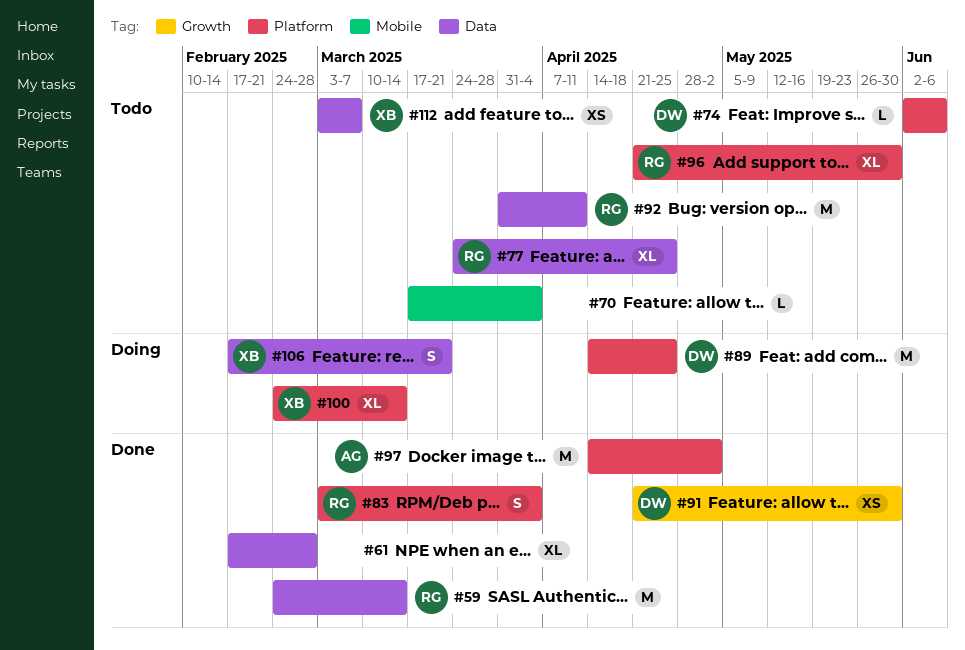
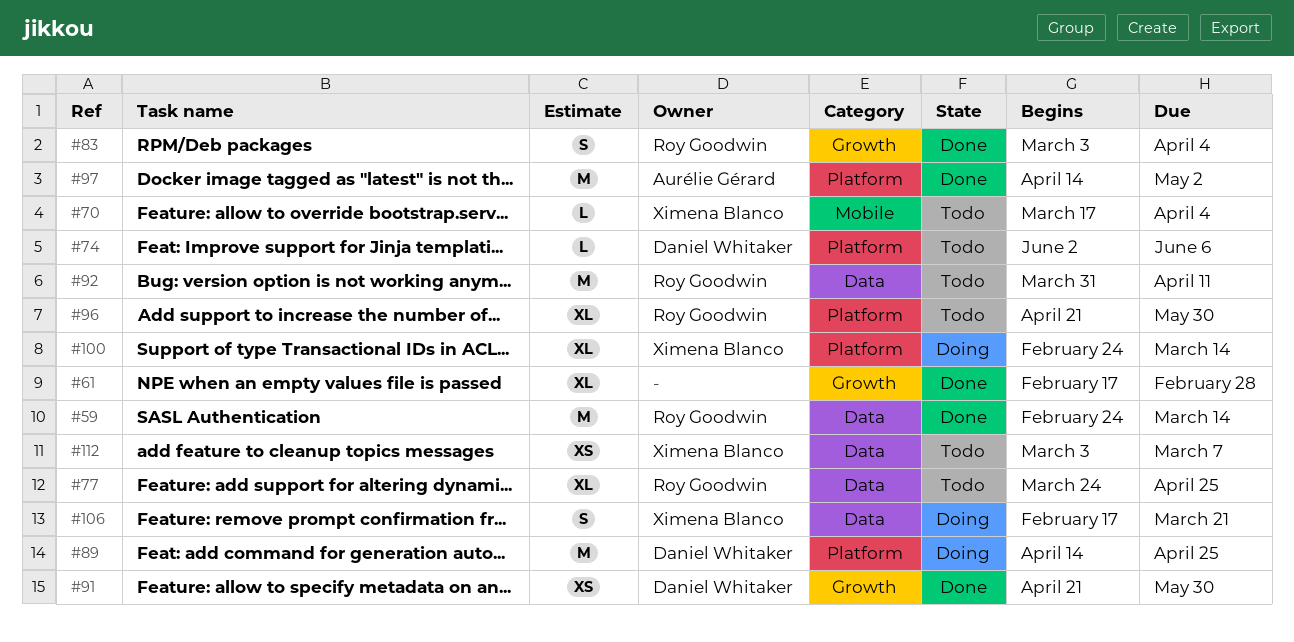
#61, label: Data -> Growth
#70, owner: none -> Ximena Blanco
#83, label: Platform -> Growth

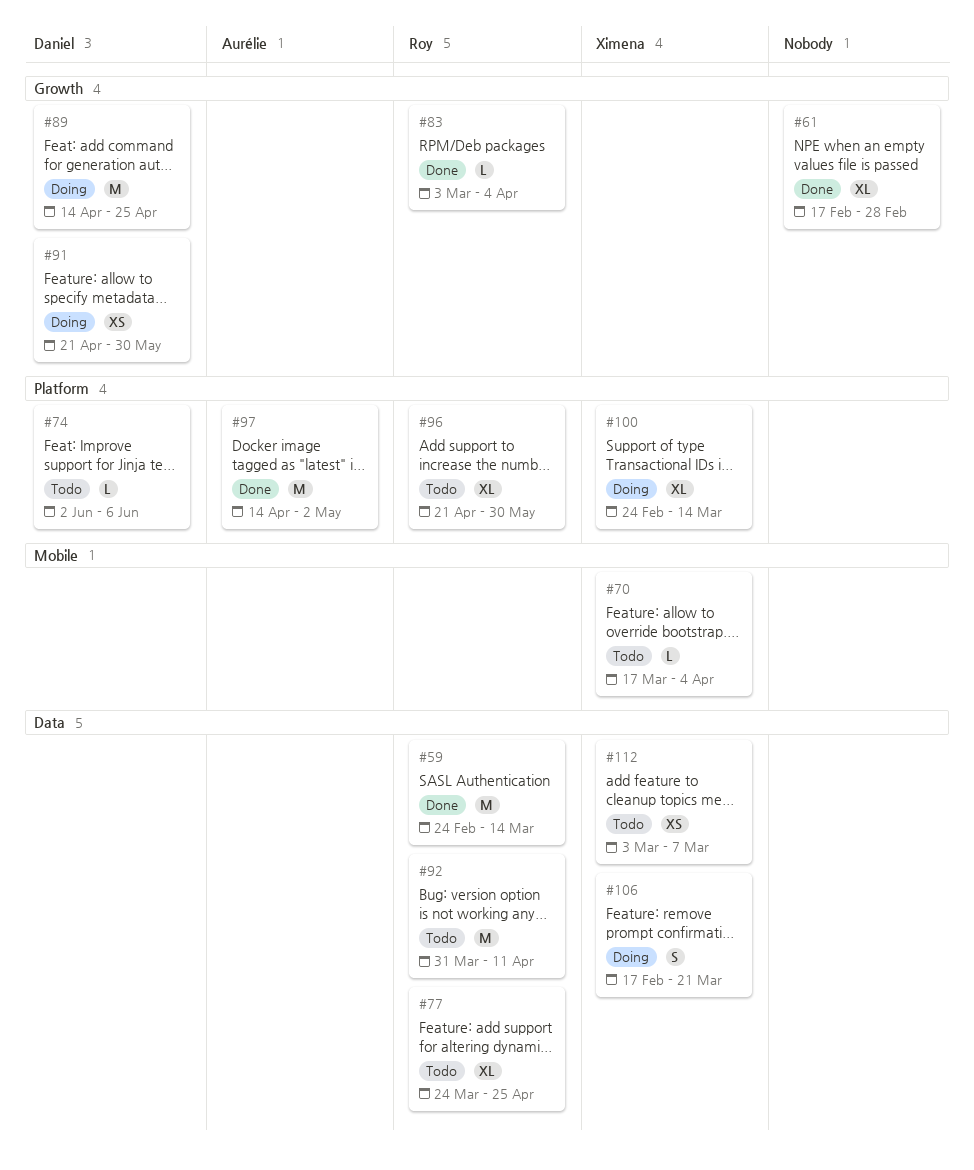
#83, estimate: S -> L
#89, label: Platform -> Growth
#91, status: Done -> Doing

